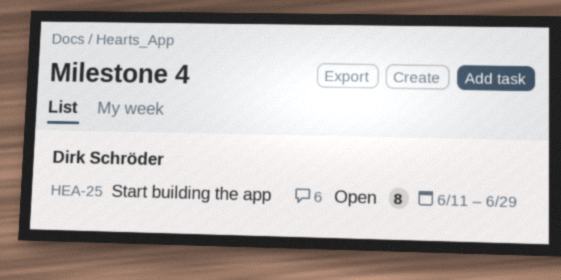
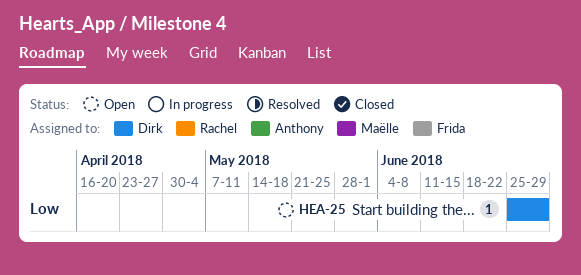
HEA-25, estimate: 8 -> 1
HEA-25, start: Jun 11 -> Jun 25

